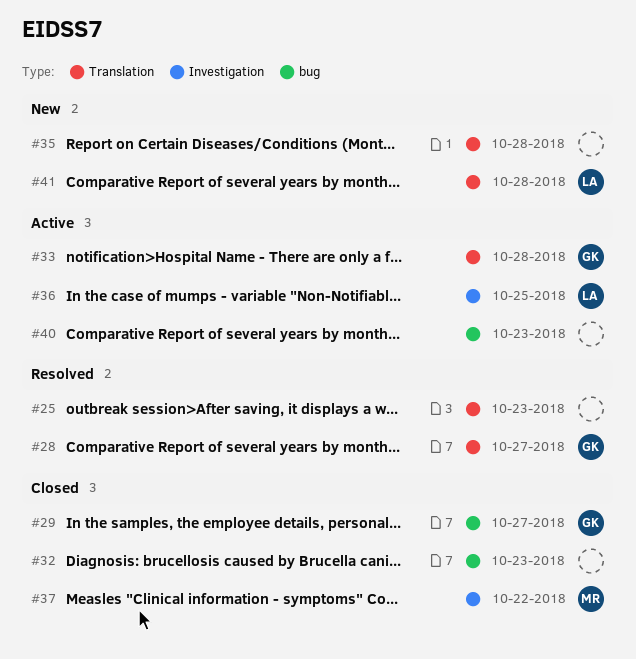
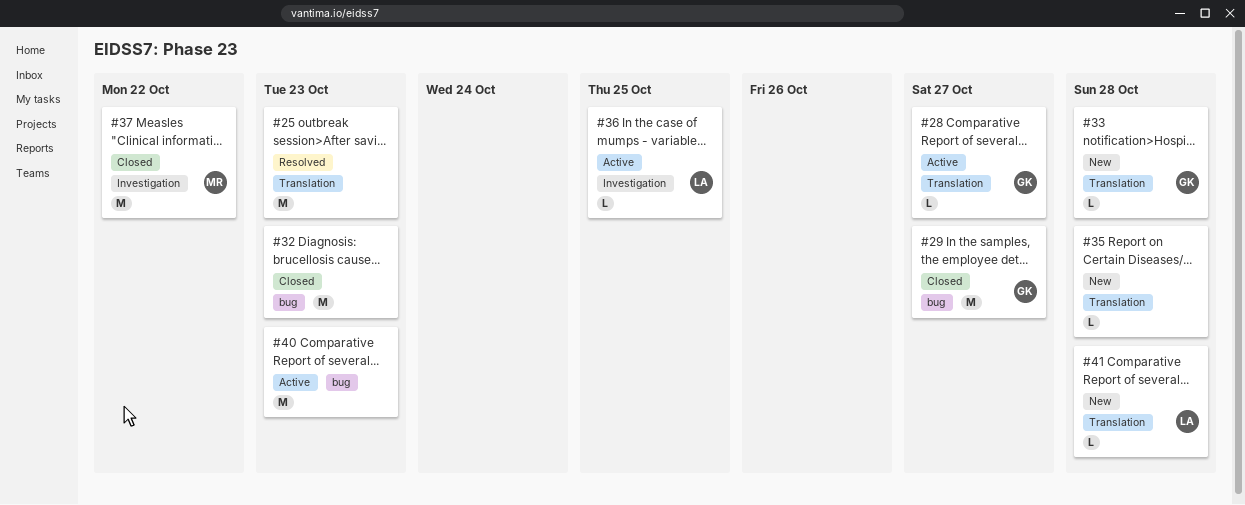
#28, status: Resolved -> Active
#33, status: Active -> New

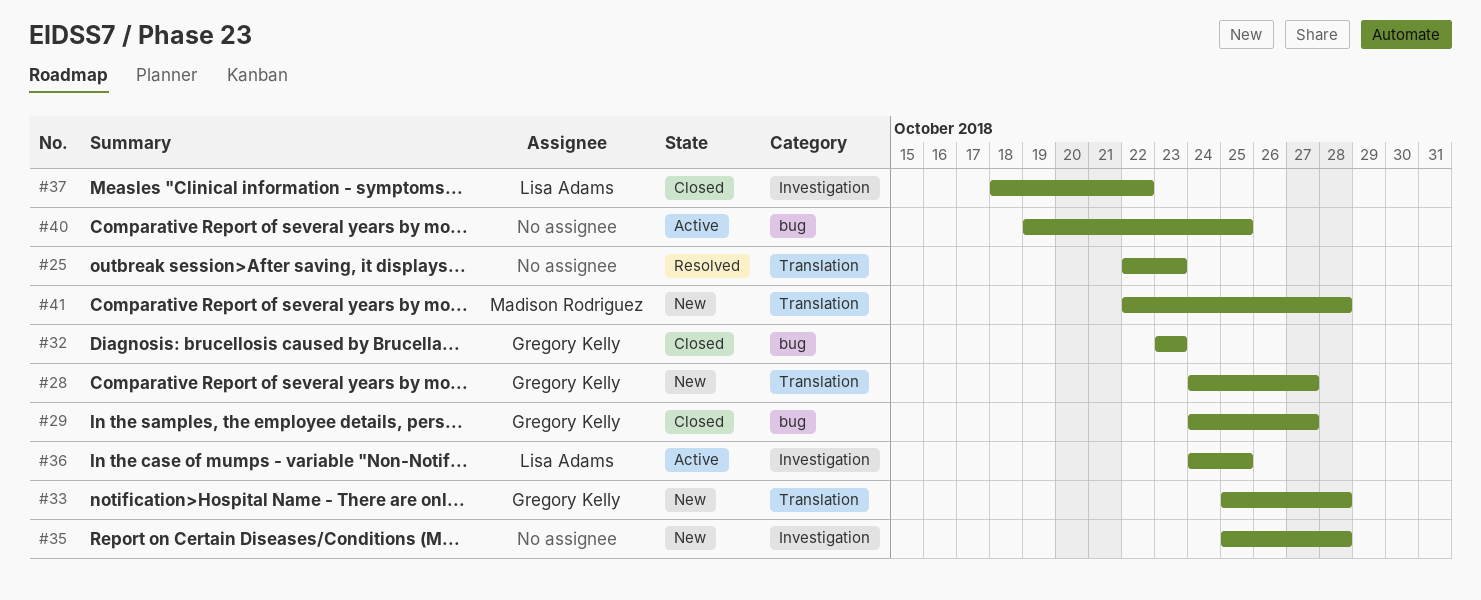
#28, status: Active -> New
#32, owner: none -> Gregory Kelly
#35, label: Translation -> Investigation
#37, owner: Madison Rodriguez -> Lisa Adams
#40, due: Oct 23 -> Oct 25
#41, owner: Lisa Adams -> Madison Rodriguez

